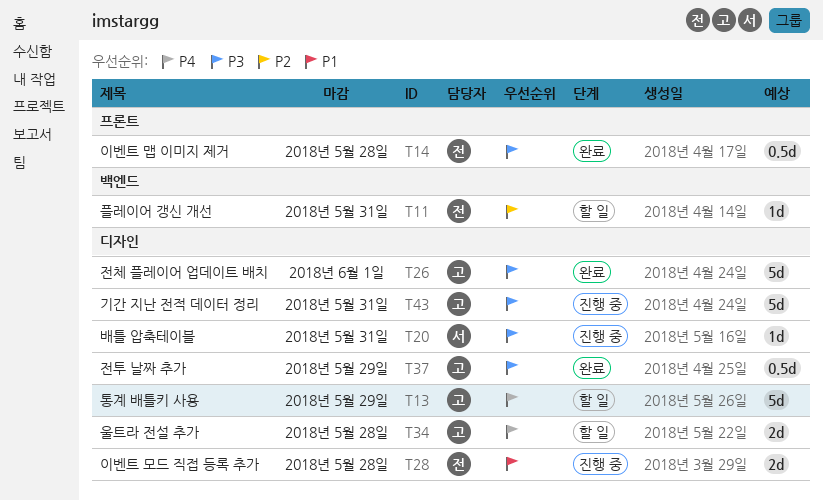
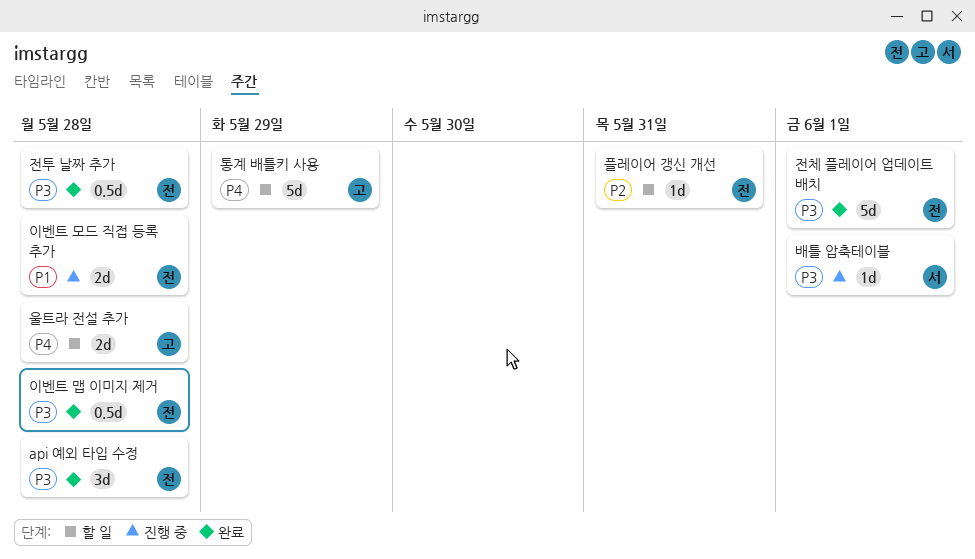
api 예외 타입 수정: none -> present
기간 지난 전적 데이터 정리: present -> none
배틀 압축테이블, due: May 31 -> Jun 1
전체 플레이어 업데이트 배치, owner: 고 -> 전
전투 날짜 추가, owner: 고 -> 전
전투 날짜 추가, due: May 29 -> May 28

